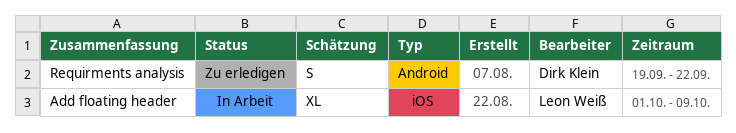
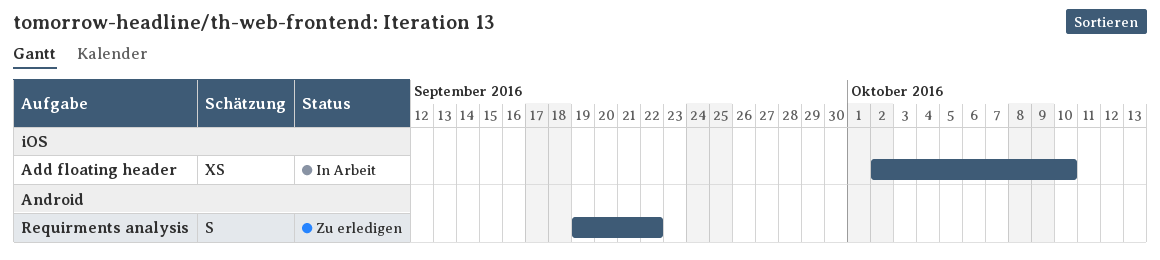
Add floating header, estimate: XL -> XS
Add floating header, start: Oct 1 -> Oct 2
Add floating header, due: Oct 9 -> Oct 10

